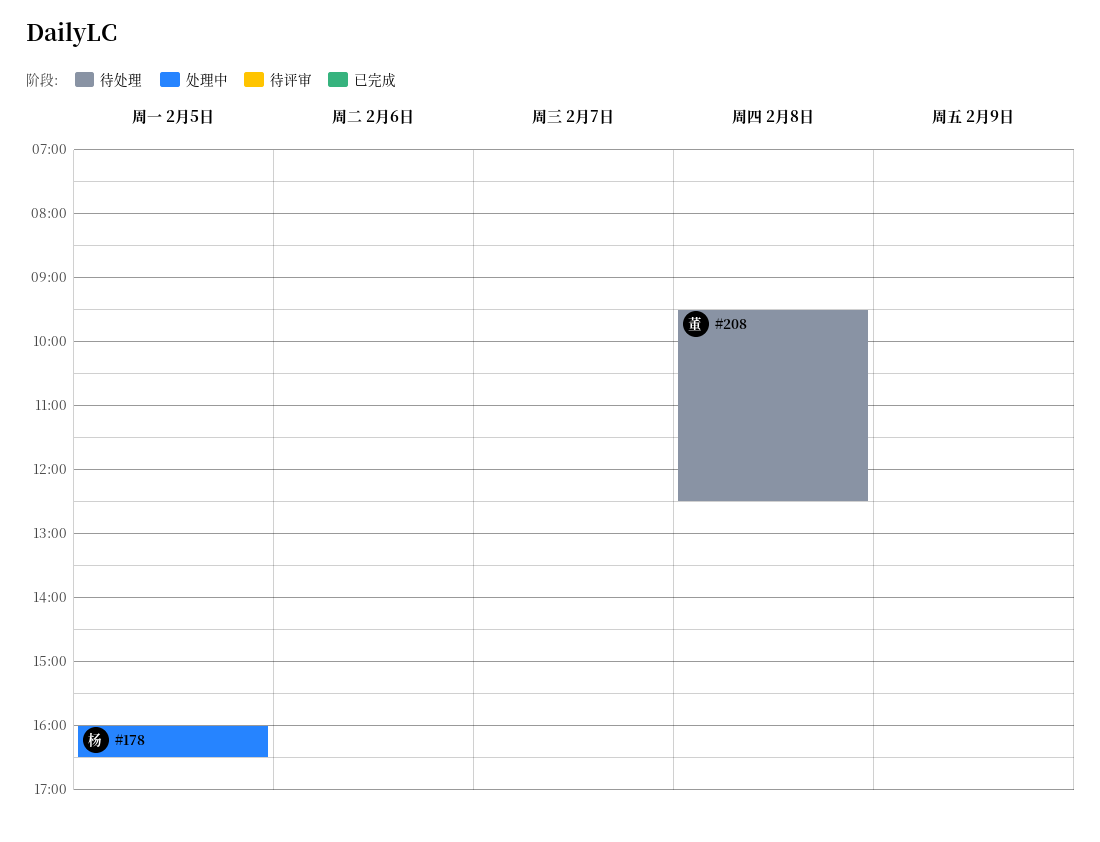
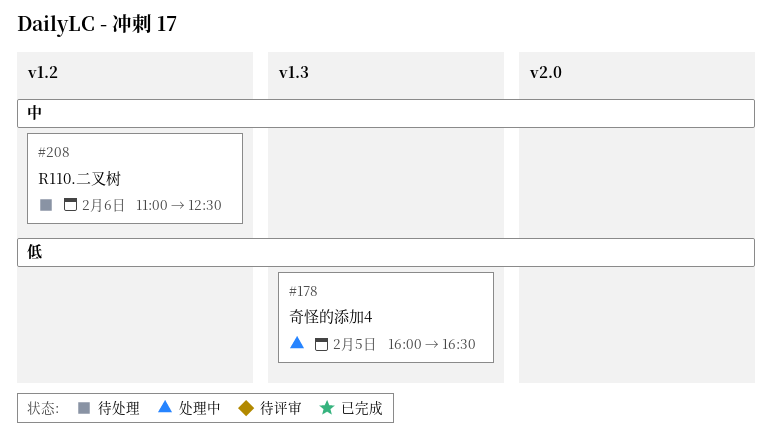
#208, day: Feb 8 -> Feb 6
#208, begins: 09:30 -> 11:00

